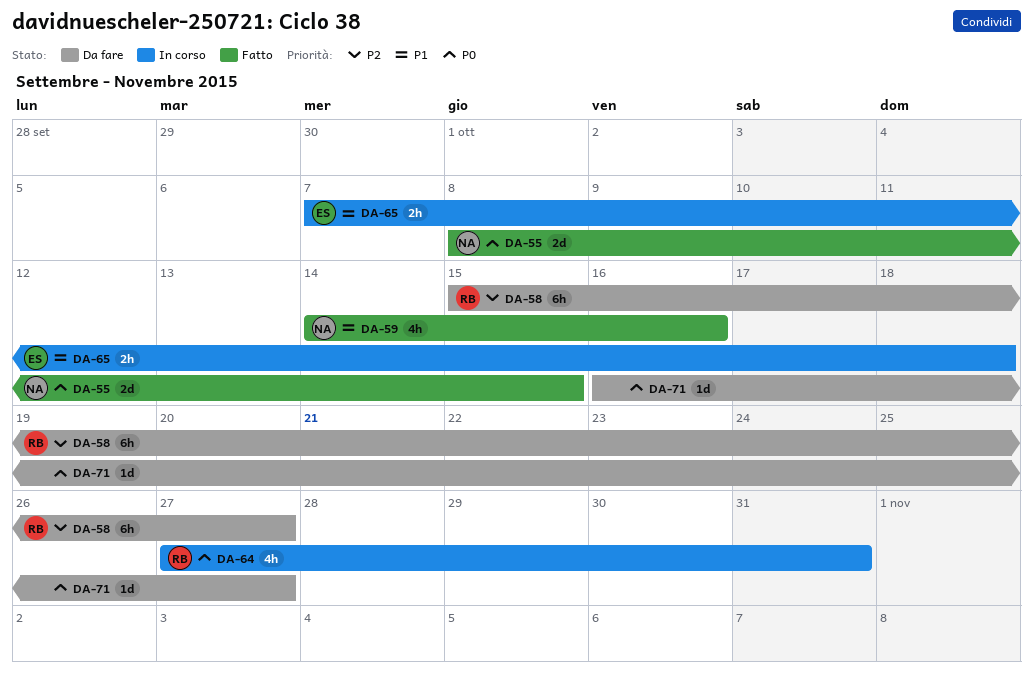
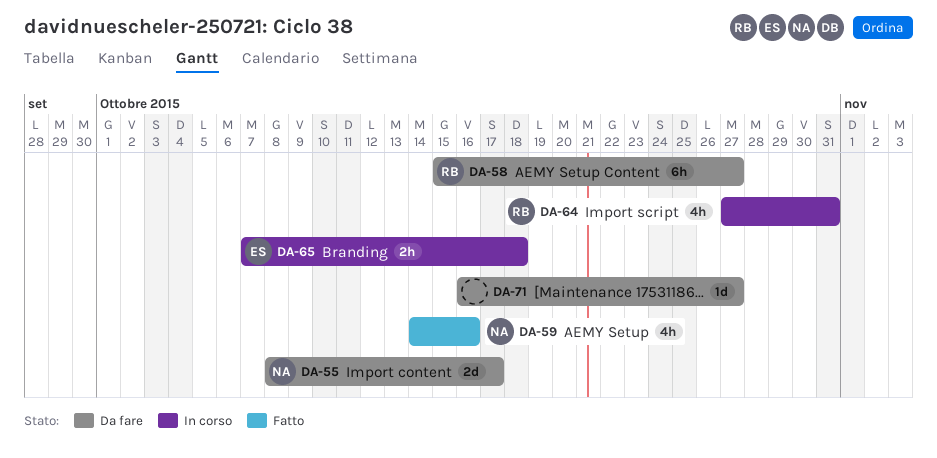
DA-55, status: Fatto -> Da fare
DA-55, due: Oct 15 -> Oct 17

